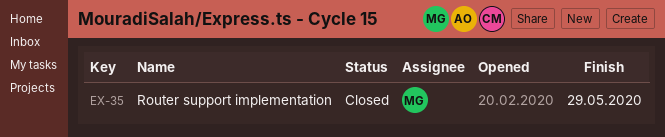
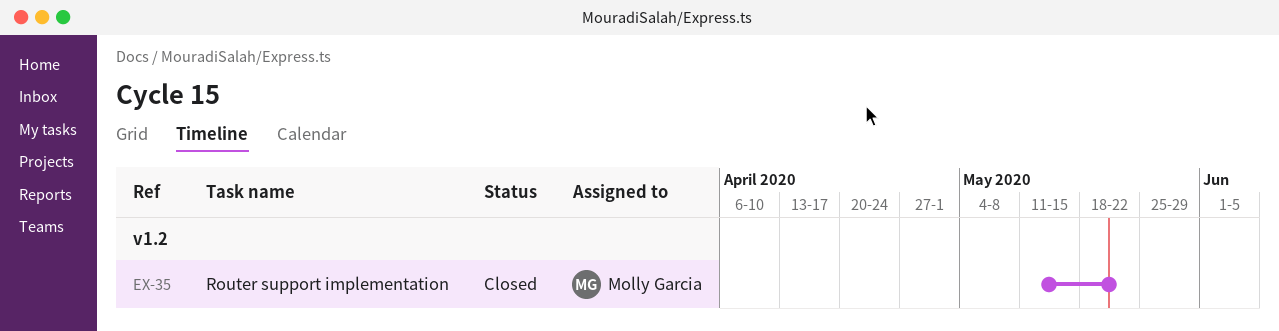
EX-35, due: May 29 -> May 22

